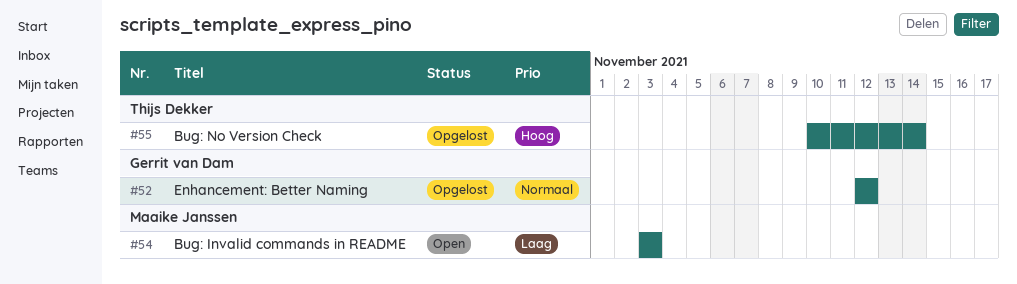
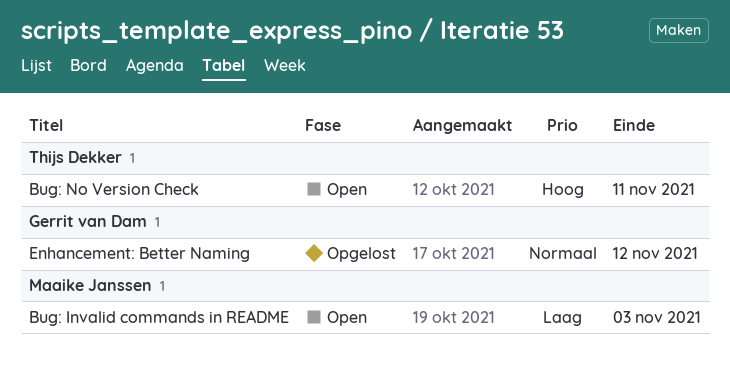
Bug: No Version Check, status: Opgelost -> Open
Bug: No Version Check, due: Nov 14 -> Nov 11

